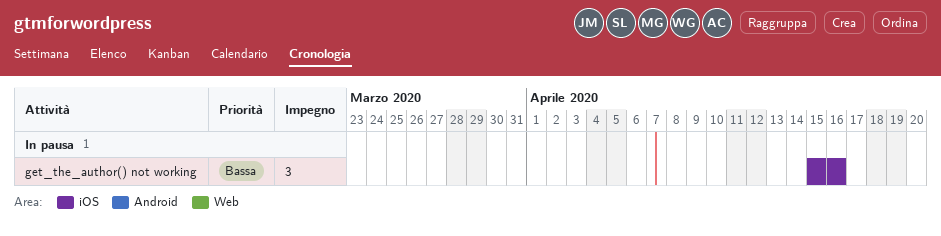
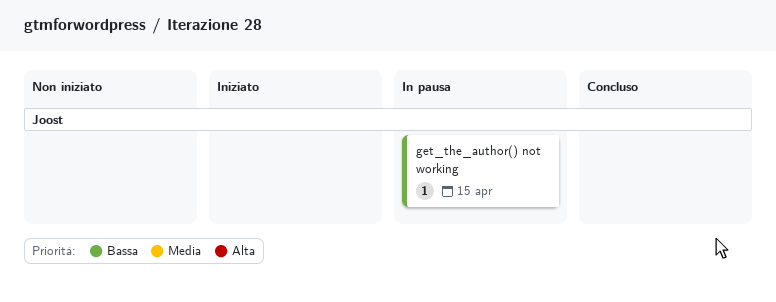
get_the_author() not working, estimate: 3 -> 1
get_the_author() not working, due: Apr 16 -> Apr 15

